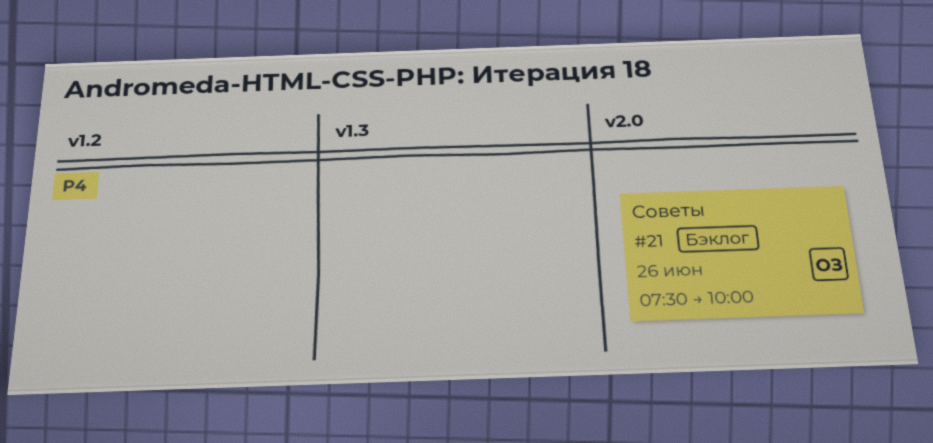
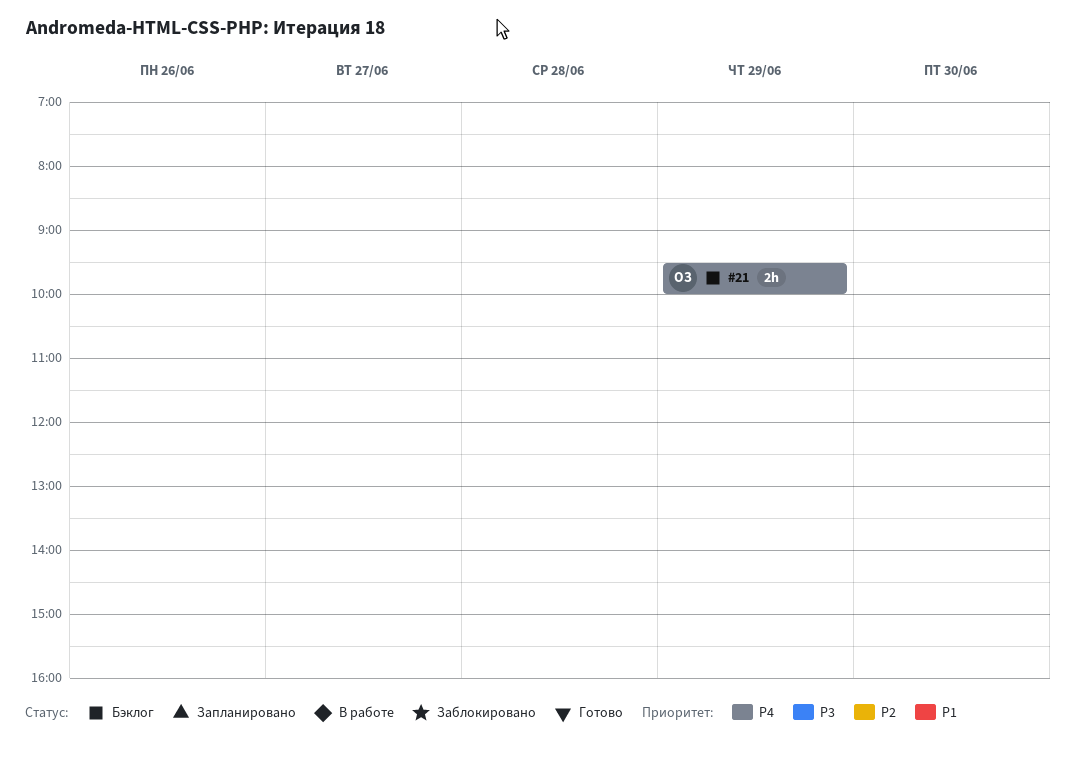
#21, day: Jun 26 -> Jun 29
#21, begins: 07:30 -> 09:30

